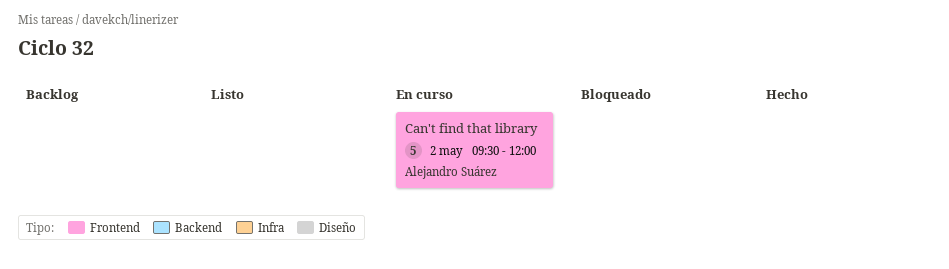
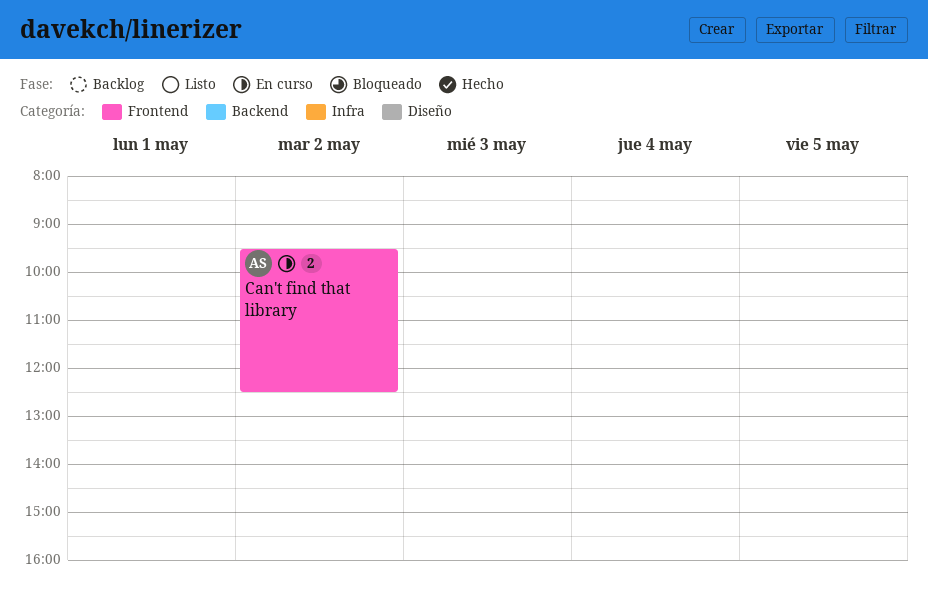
Can't find that library, estimate: 5 -> 2
Can't find that library, ends: 12:00 -> 12:30

